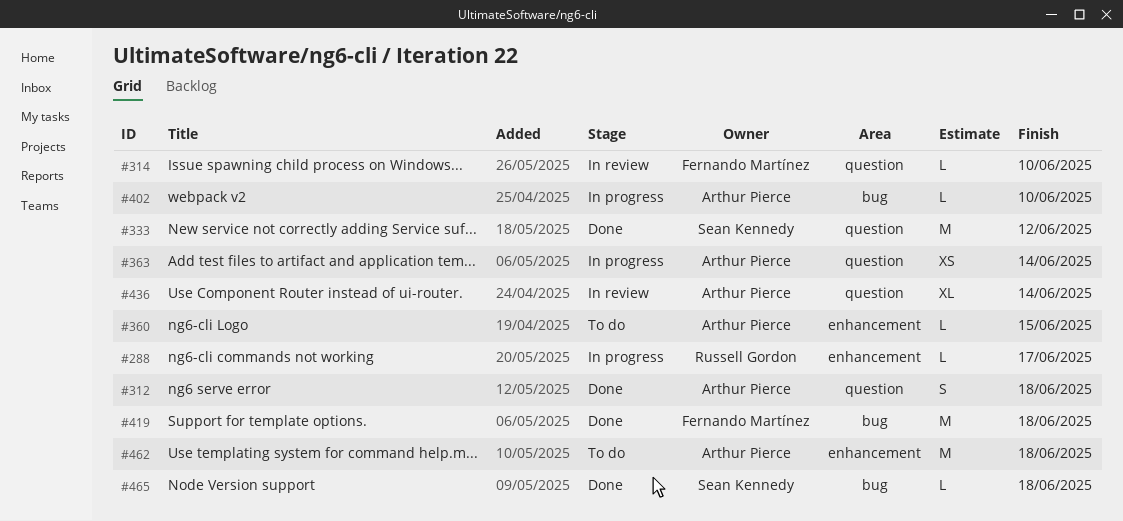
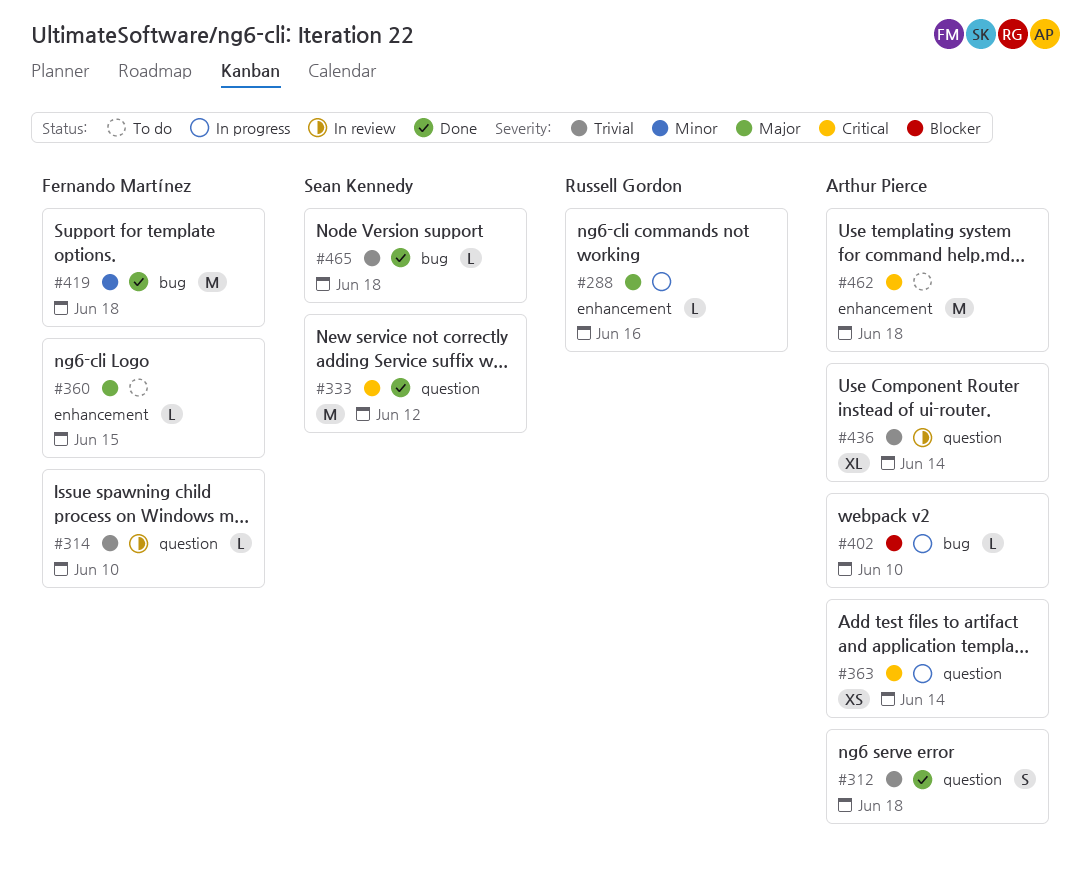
#288, due: Jun 17 -> Jun 16
#360, owner: Arthur Pierce -> Fernando Martínez

